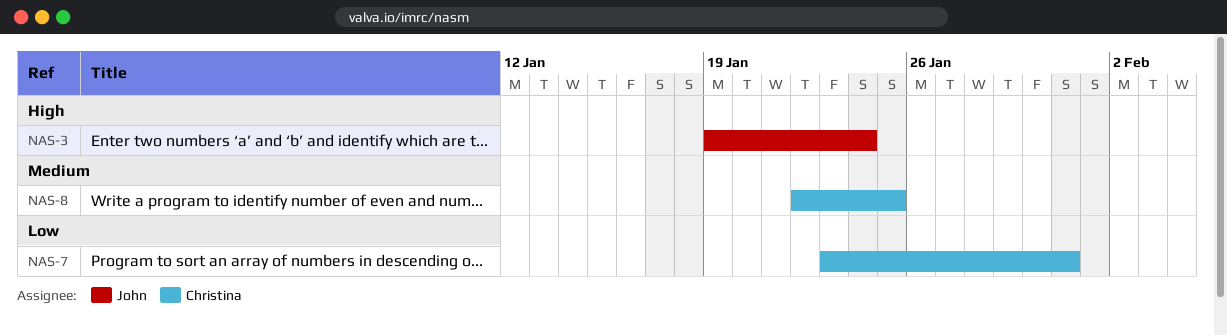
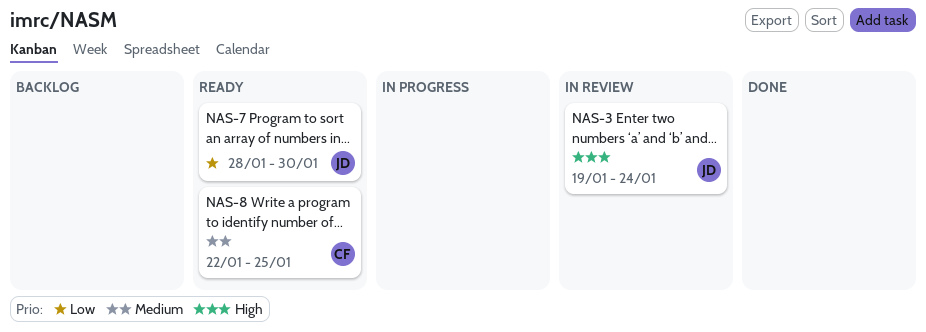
NAS-7, owner: Christina -> John
NAS-7, start: Jan 23 -> Jan 28
NAS-7, due: Jan 31 -> Jan 30

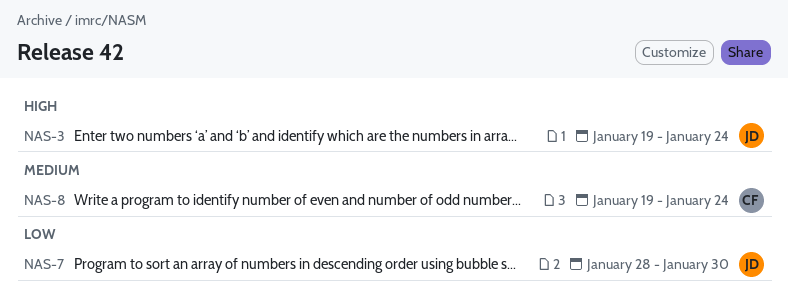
NAS-8, start: Jan 22 -> Jan 19
NAS-8, due: Jan 25 -> Jan 24

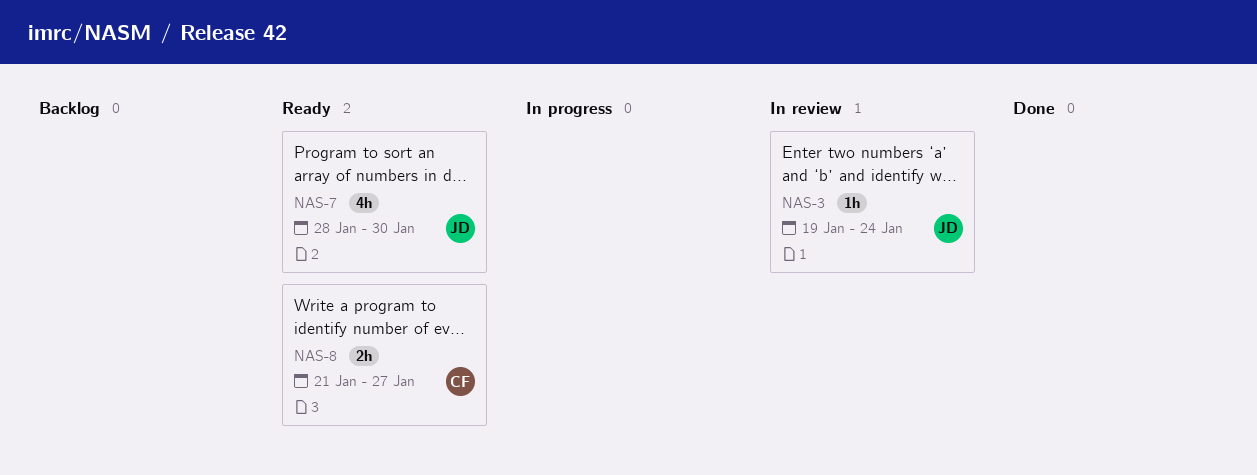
NAS-8, start: Jan 19 -> Jan 21
NAS-8, due: Jan 24 -> Jan 27

